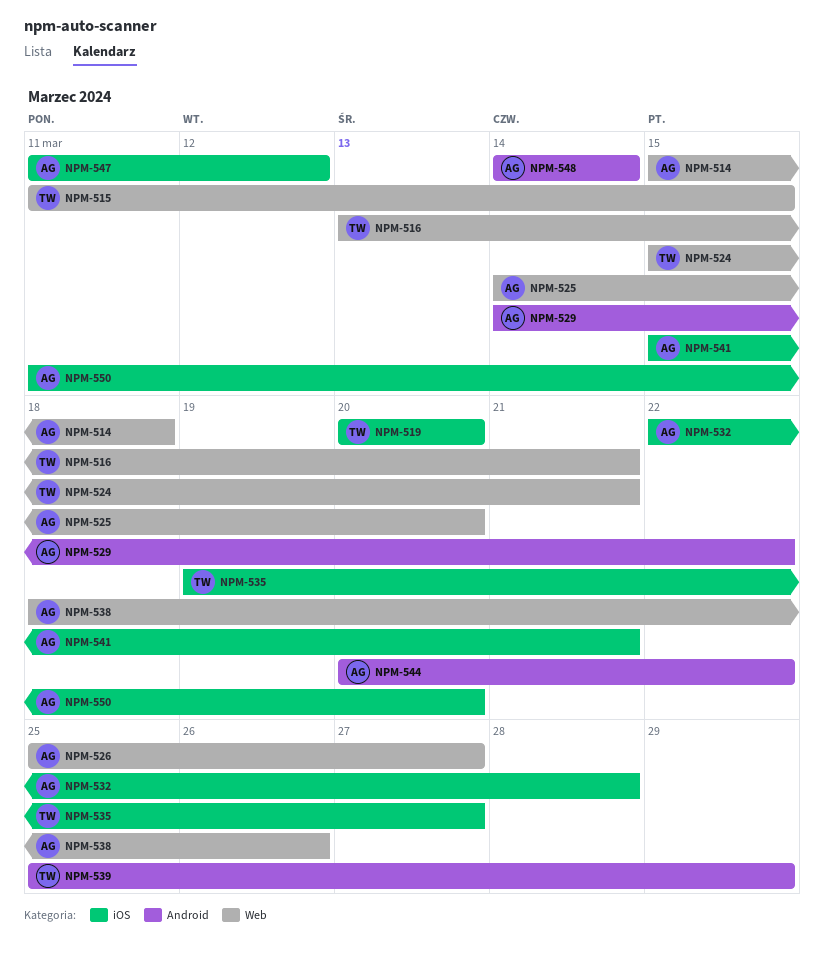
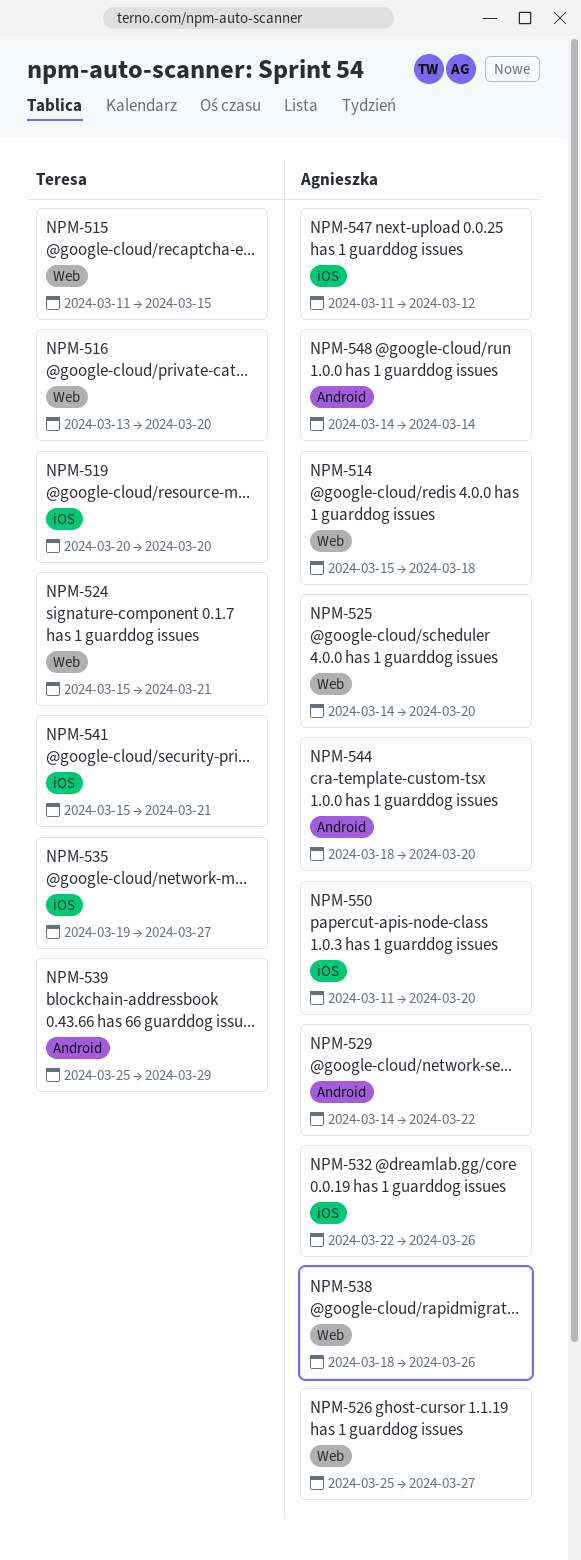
NPM-516, due: Mar 21 -> Mar 20
NPM-532, due: Mar 28 -> Mar 26
NPM-541, owner: Agnieszka -> Teresa
NPM-544, start: Mar 20 -> Mar 18
NPM-544, due: Mar 22 -> Mar 20

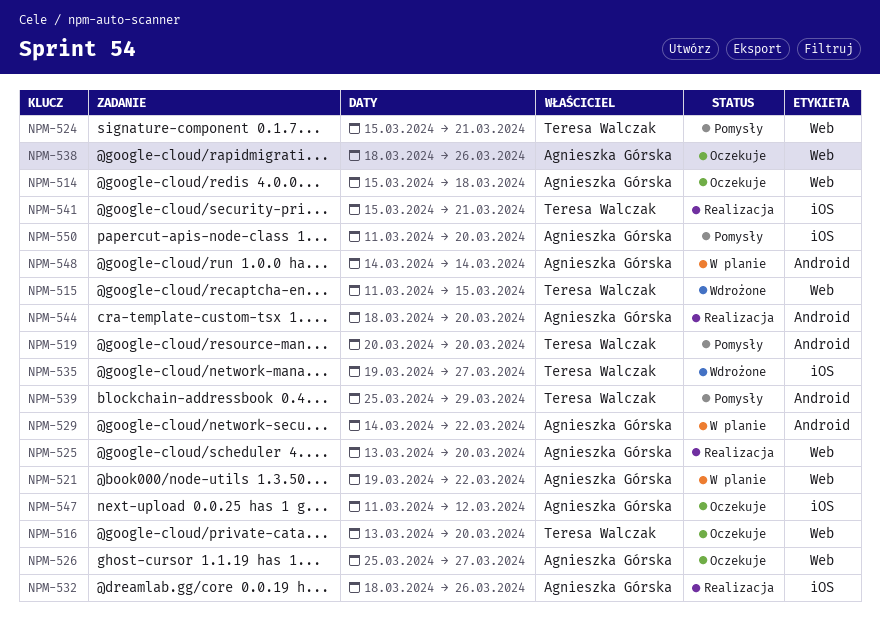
NPM-519, label: iOS -> Android
NPM-521: none -> present
NPM-525, start: Mar 14 -> Mar 13
NPM-532, start: Mar 22 -> Mar 18

